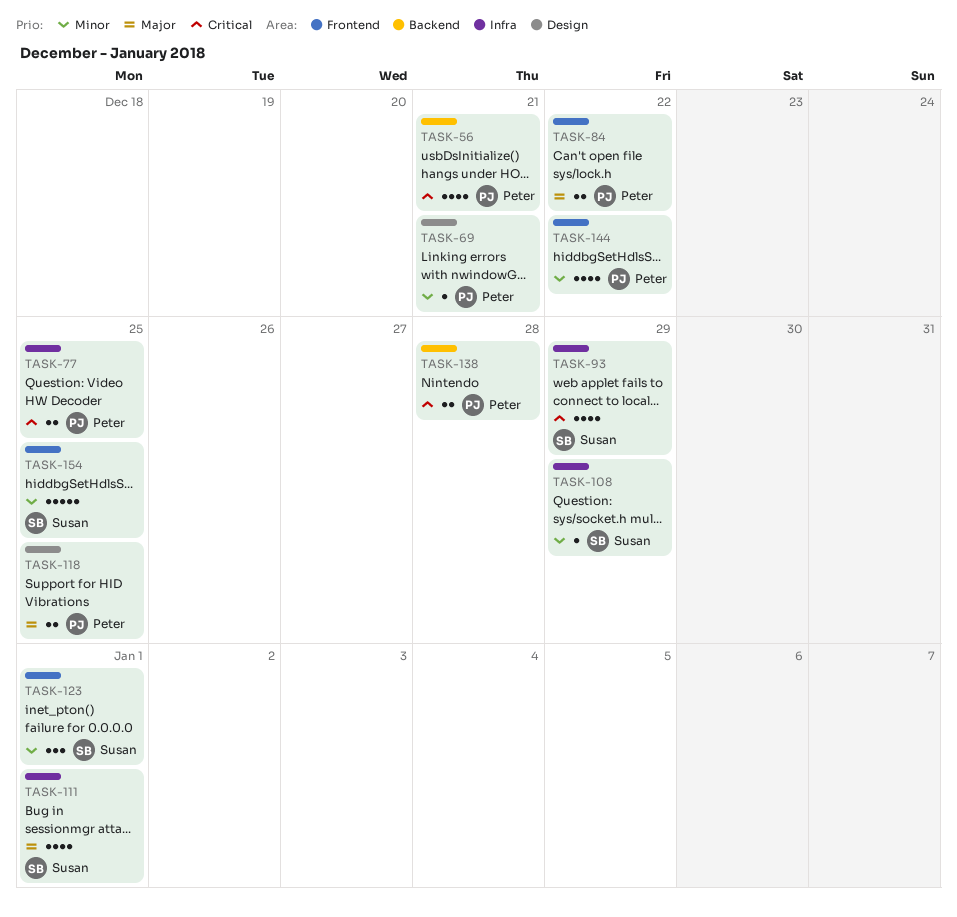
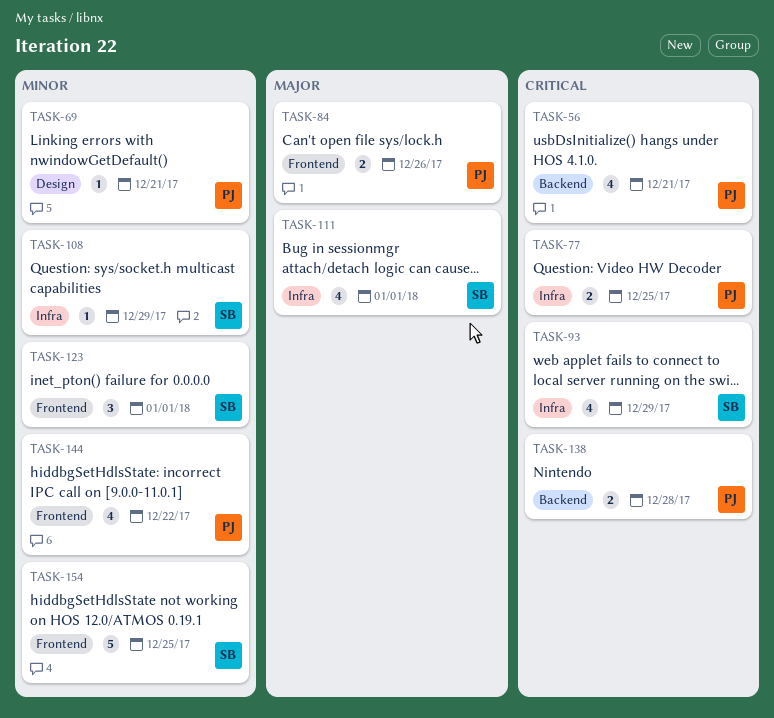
TASK-84, due: Dec 22 -> Dec 26
TASK-118: present -> none

